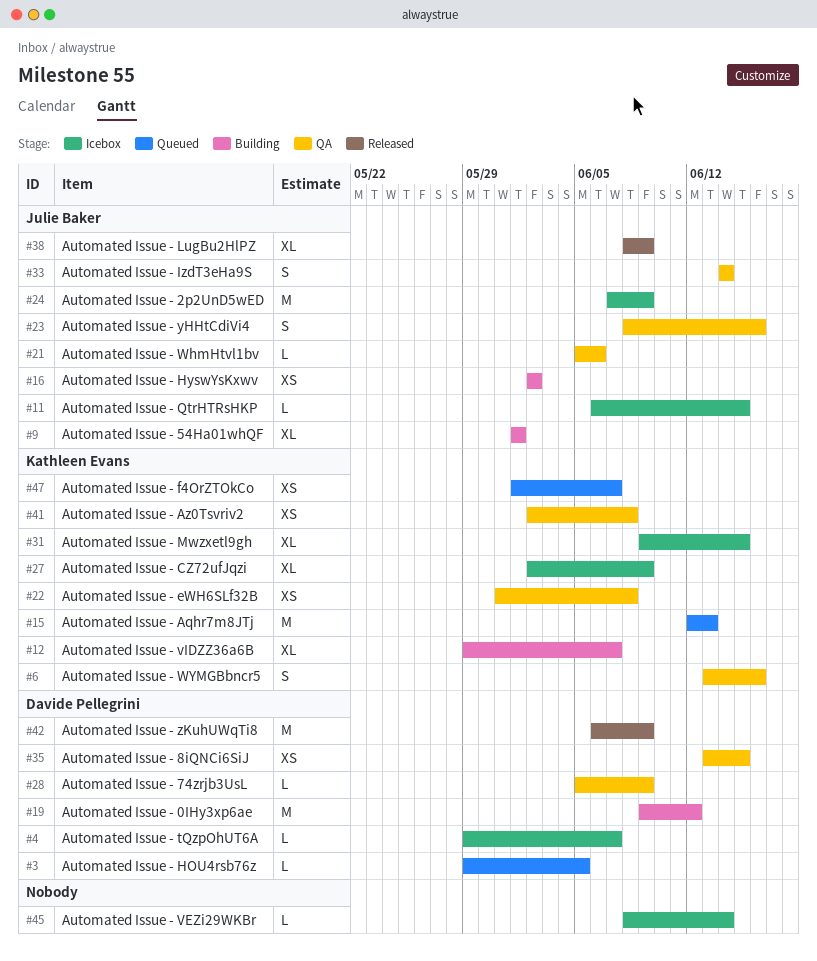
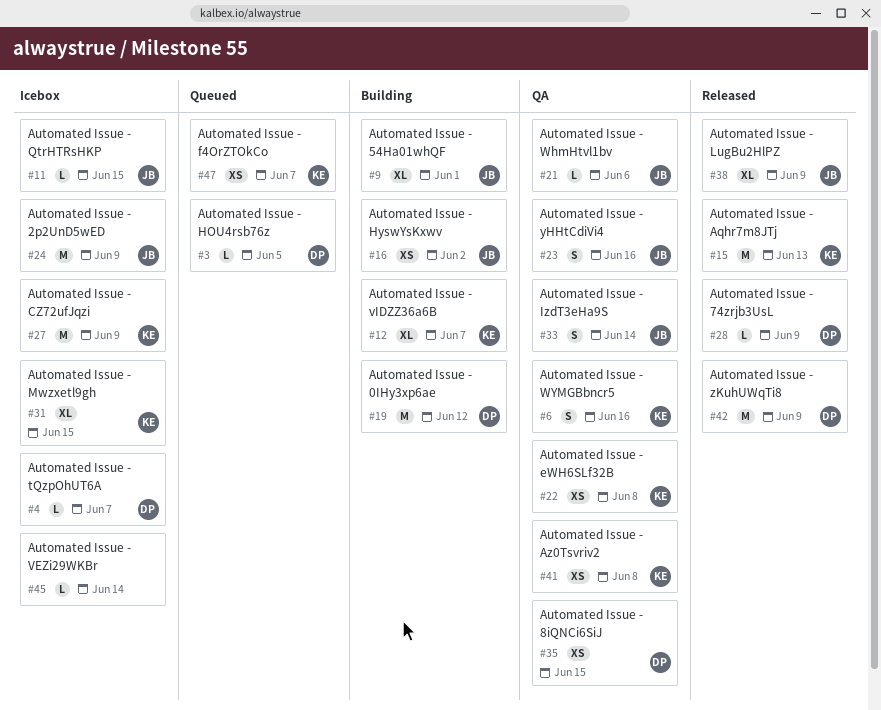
#15, status: Queued -> Released
#27, estimate: XL -> M
#28, status: QA -> Released

